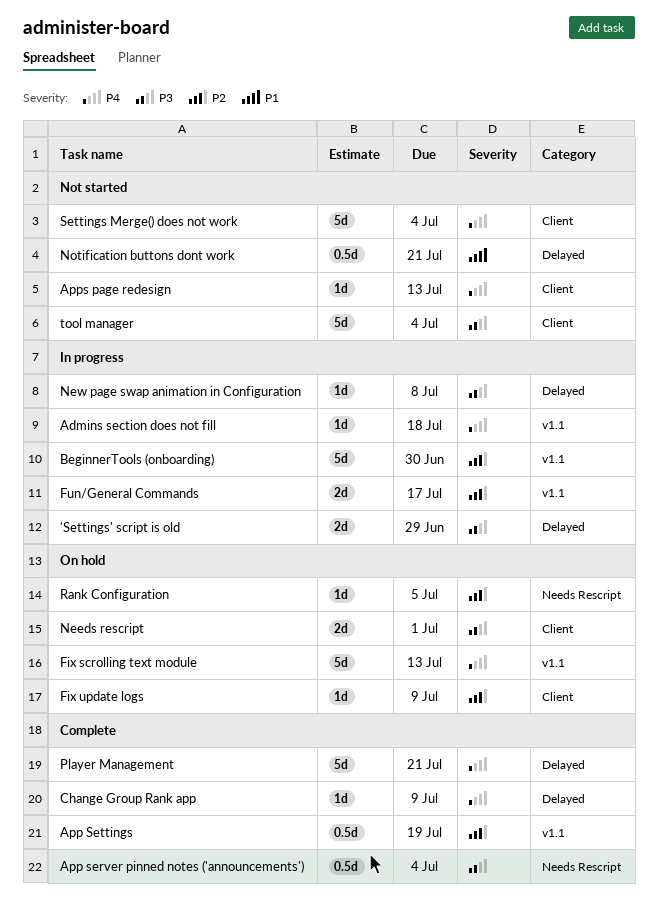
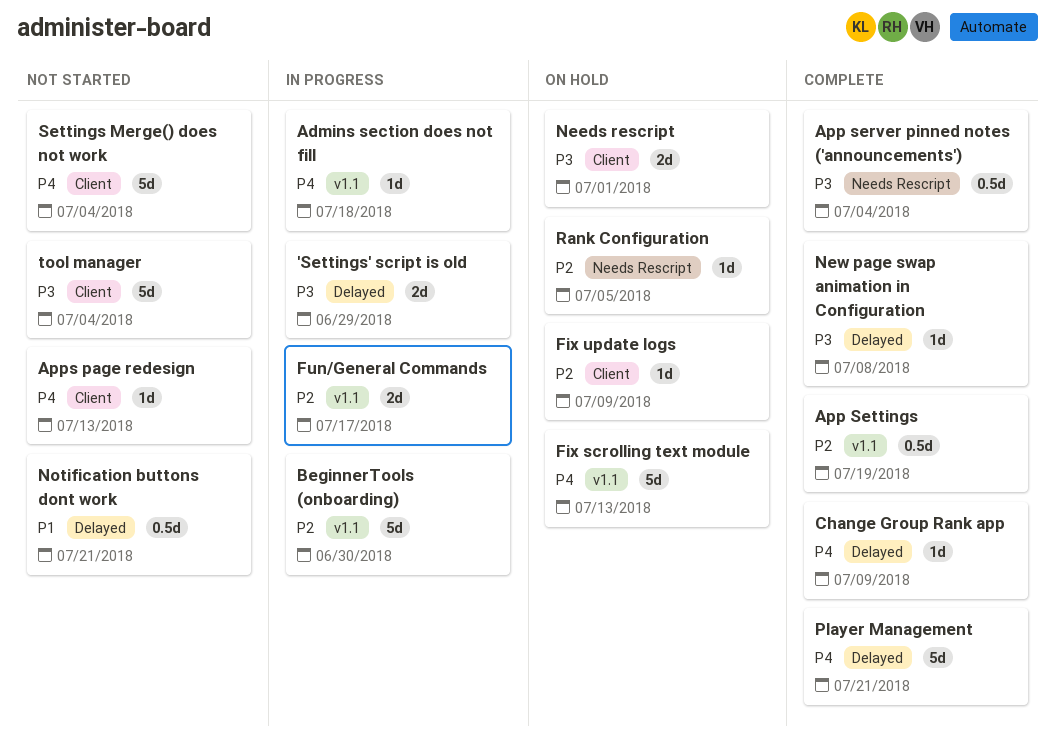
New page swap animation in Configuration, status: In progress -> Complete

